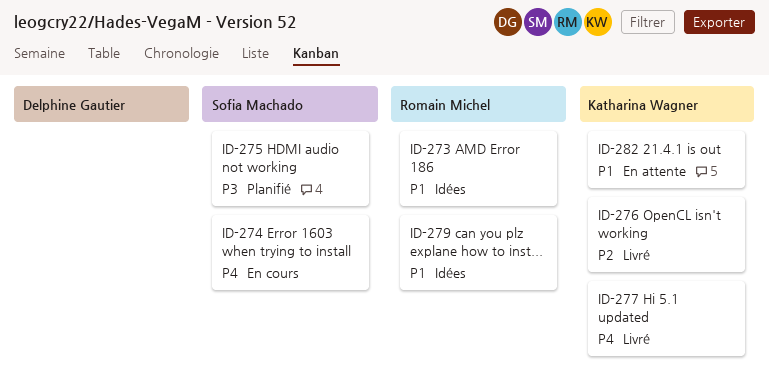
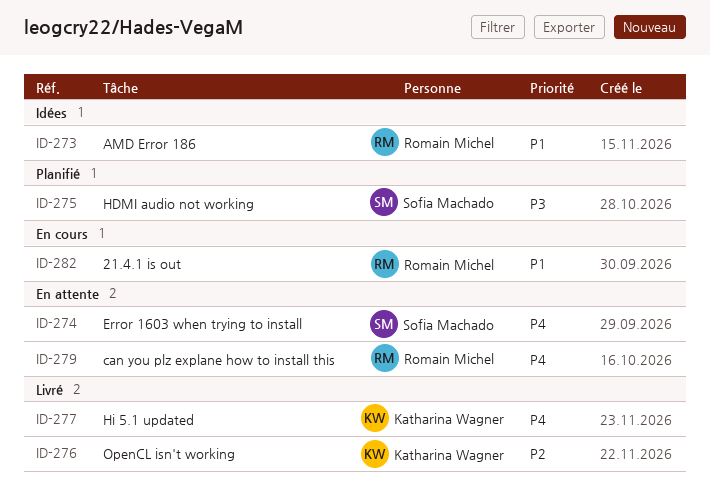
ID-274, status: En cours -> En attente
ID-279, status: Idées -> En attente
ID-279, priority: P1 -> P4
ID-282, status: En attente -> En cours
ID-282, owner: Katharina Wagner -> Romain Michel

